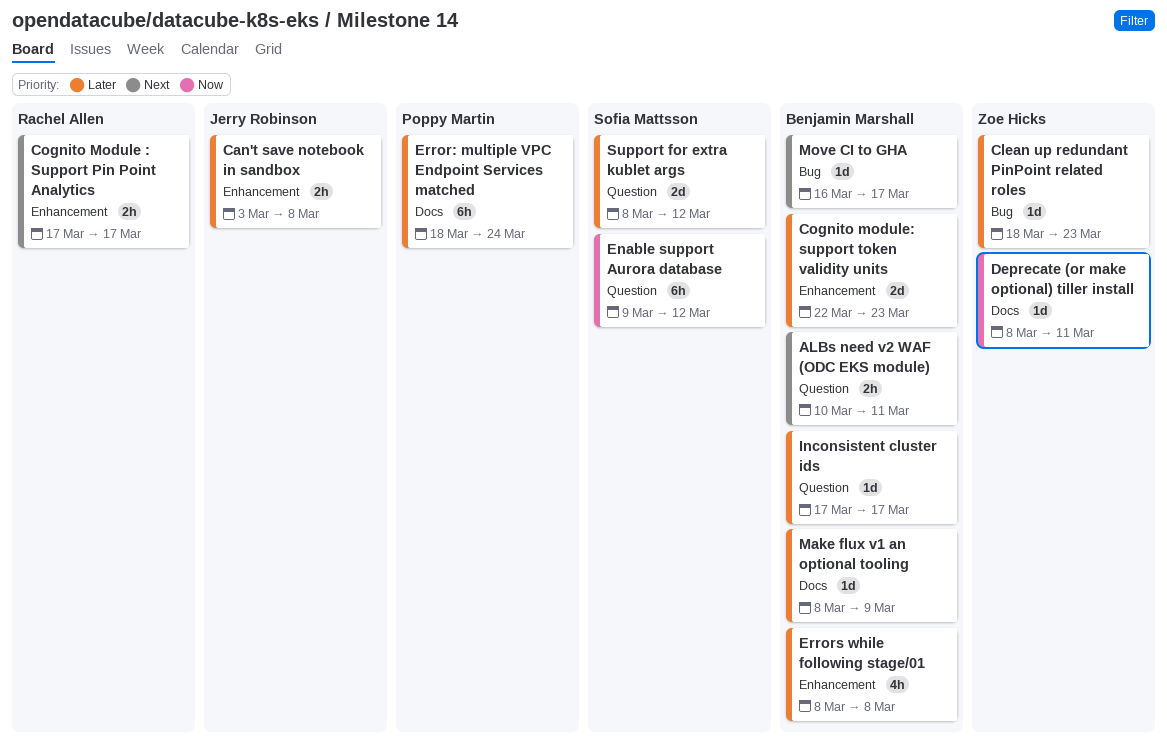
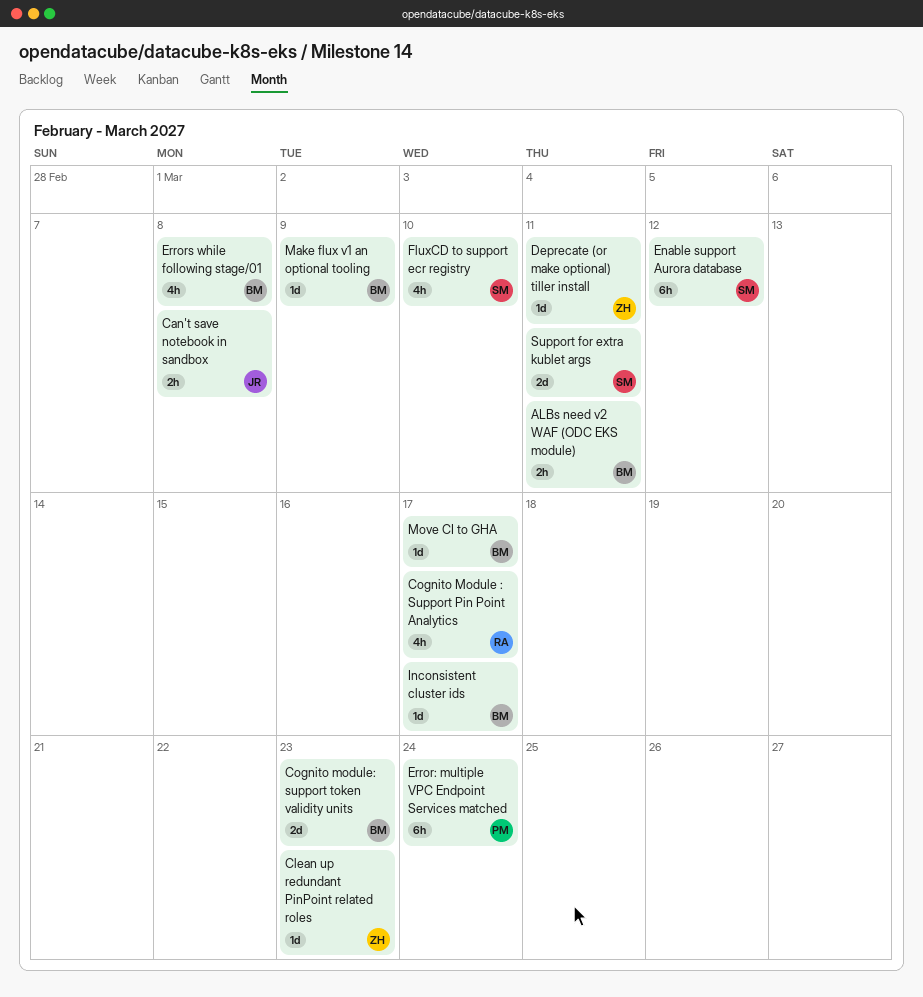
Cognito Module : Support Pin Point Analytics, estimate: 2h -> 4h
FluxCD to support ecr registry: none -> present
Support for extra kublet args, due: Mar 12 -> Mar 11

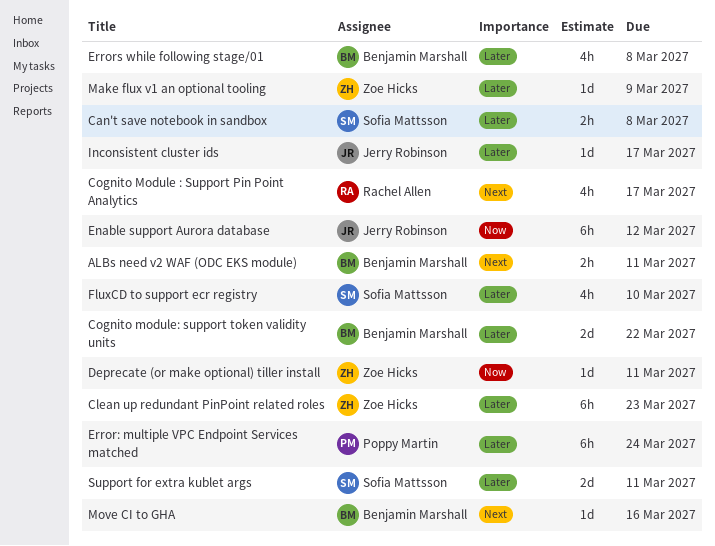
Can't save notebook in sandbox, owner: Jerry Robinson -> Sofia Mattsson
Clean up redundant PinPoint related roles, estimate: 1d -> 6h
Cognito module: support token validity units, due: Mar 23 -> Mar 22
Enable support Aurora database, owner: Sofia Mattsson -> Jerry Robinson
Inconsistent cluster ids, owner: Benjamin Marshall -> Jerry Robinson
Make flux v1 an optional tooling, owner: Benjamin Marshall -> Zoe Hicks
Move CI to GHA, due: Mar 17 -> Mar 16

